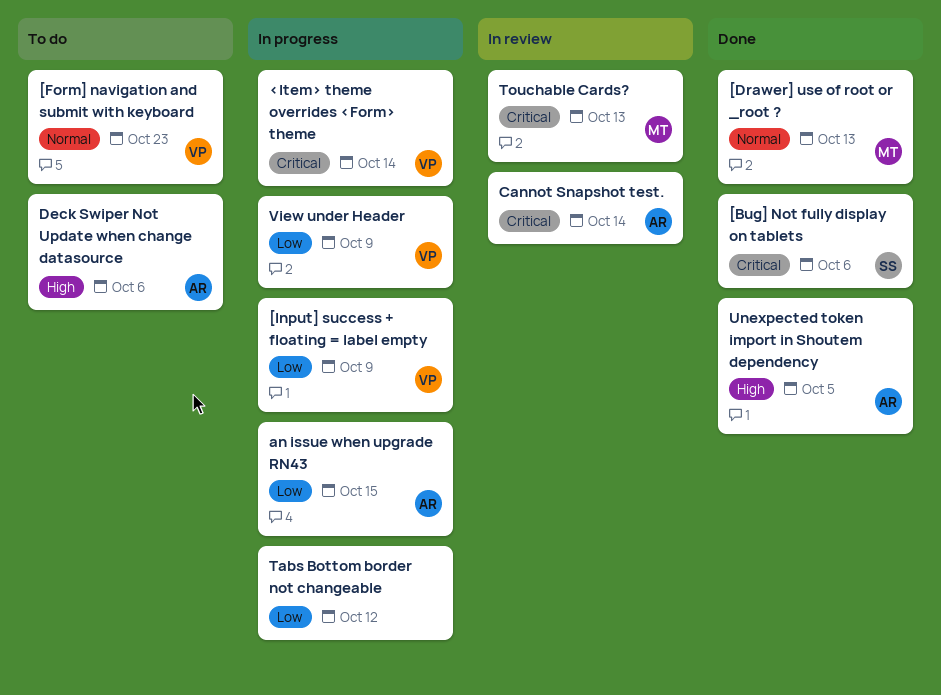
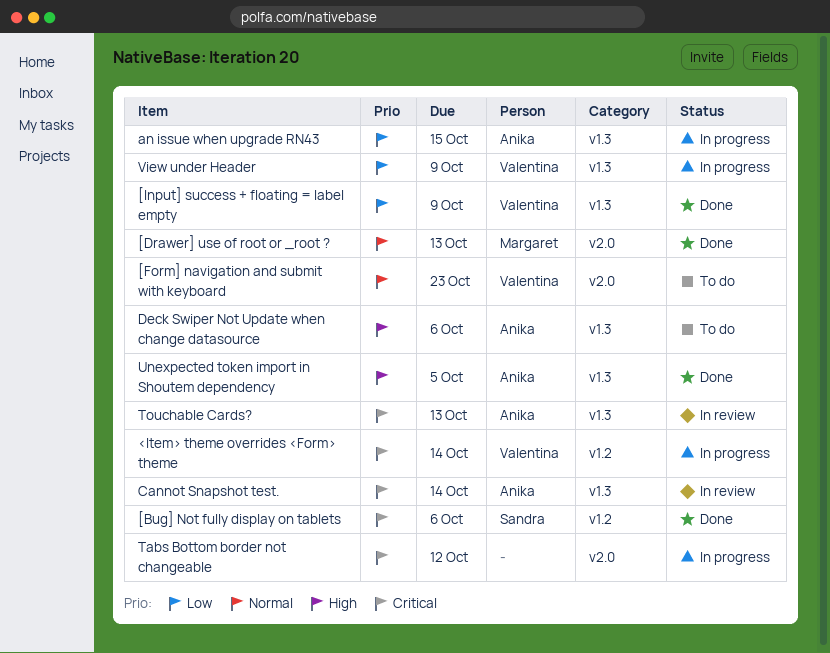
[Input] success + floating = label empty, status: In progress -> Done
Tabs Bottom border not changeable, priority: Low -> Critical
Touchable Cards?, owner: Margaret -> Anika

